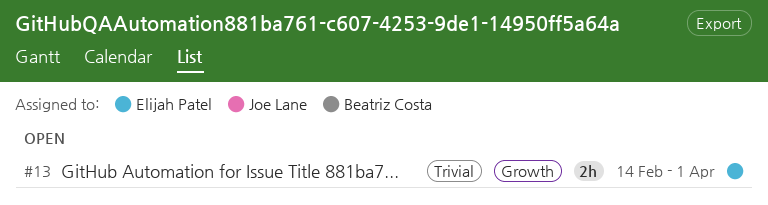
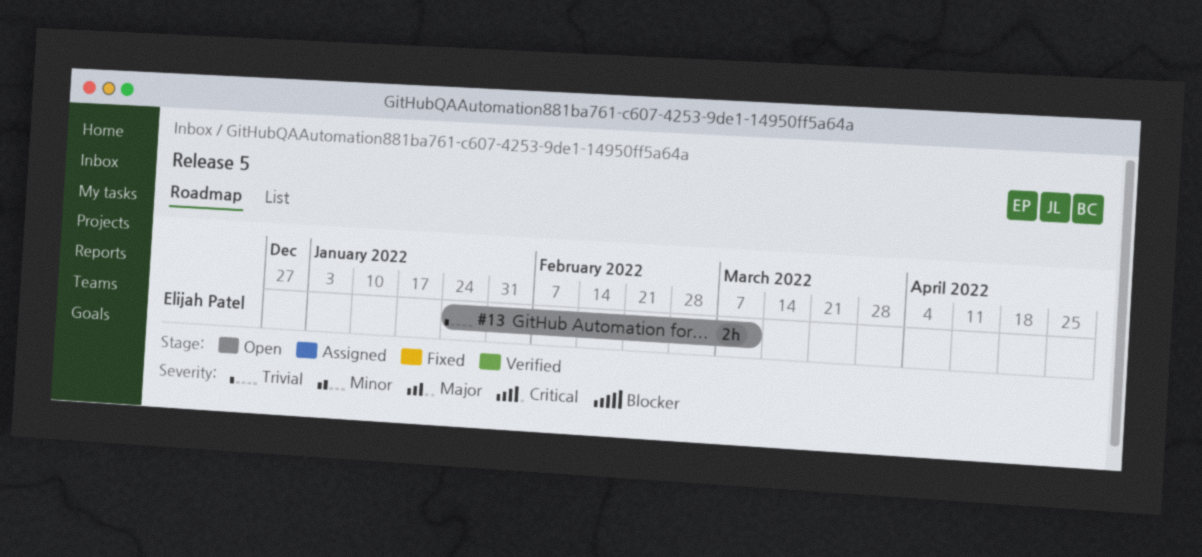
#13, start: Feb 14 -> Jan 24
#13, due: Apr 1 -> Mar 11

